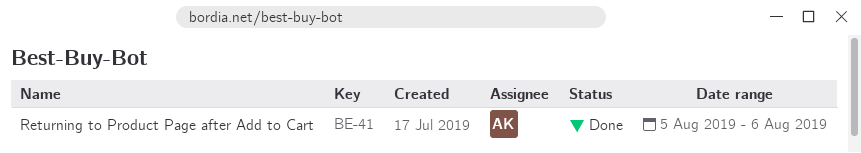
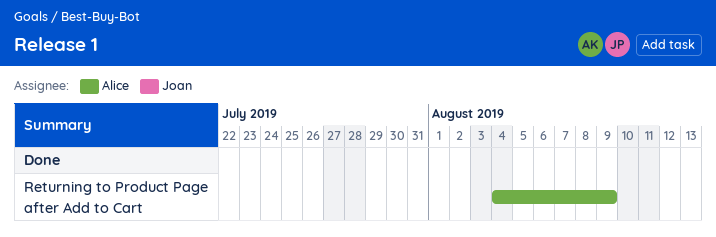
Returning to Product Page after Add to Cart, start: Aug 5 -> Aug 4
Returning to Product Page after Add to Cart, due: Aug 6 -> Aug 9

